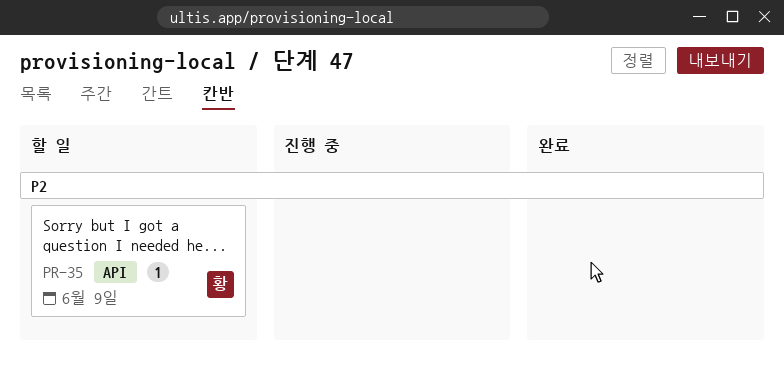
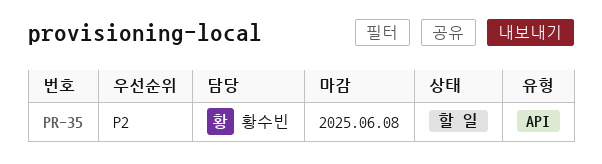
PR-35, due: Jun 9 -> Jun 8

